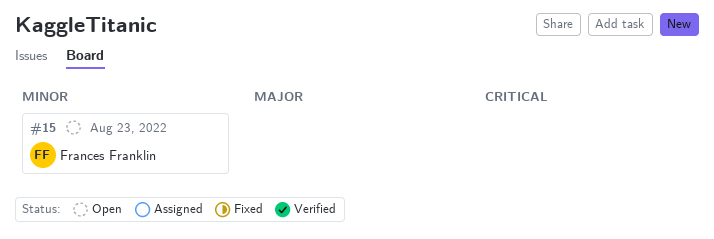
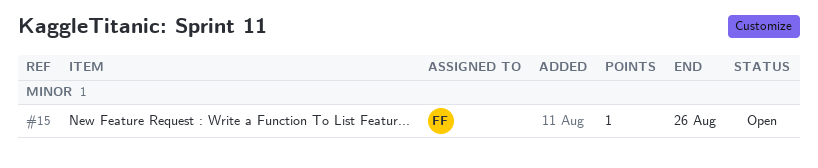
#15, due: Aug 23 -> Aug 26

